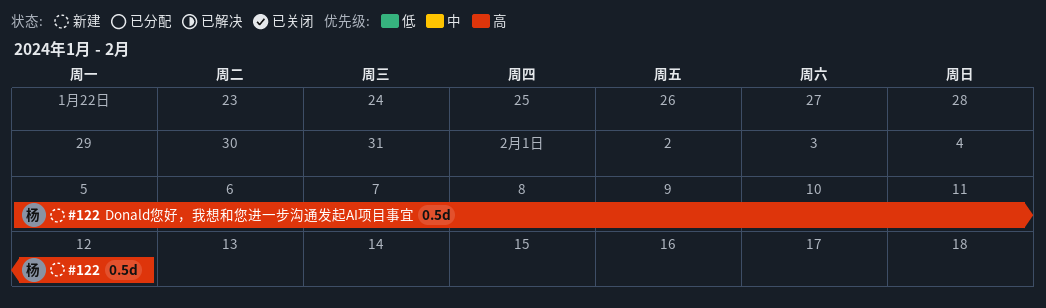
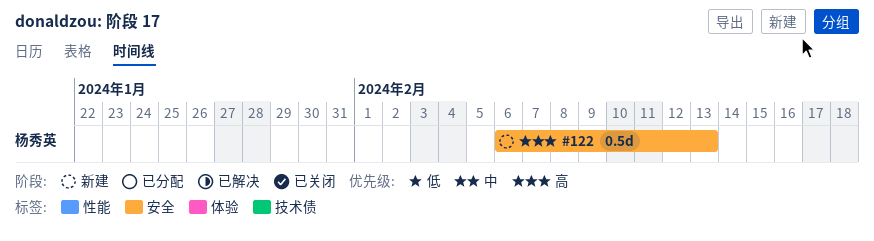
#122, start: Feb 5 -> Feb 6
#122, due: Feb 12 -> Feb 13

